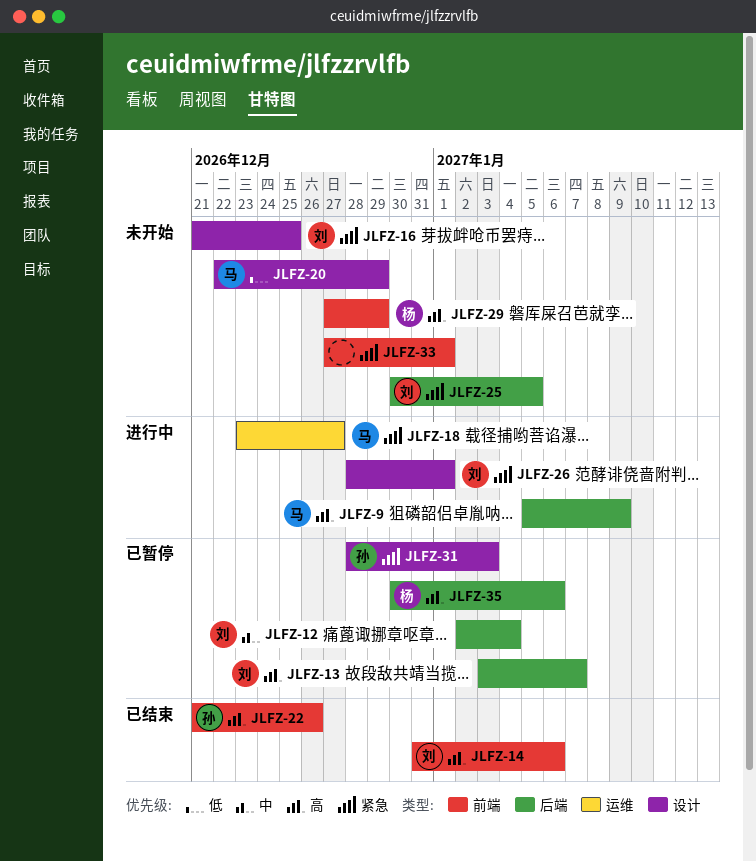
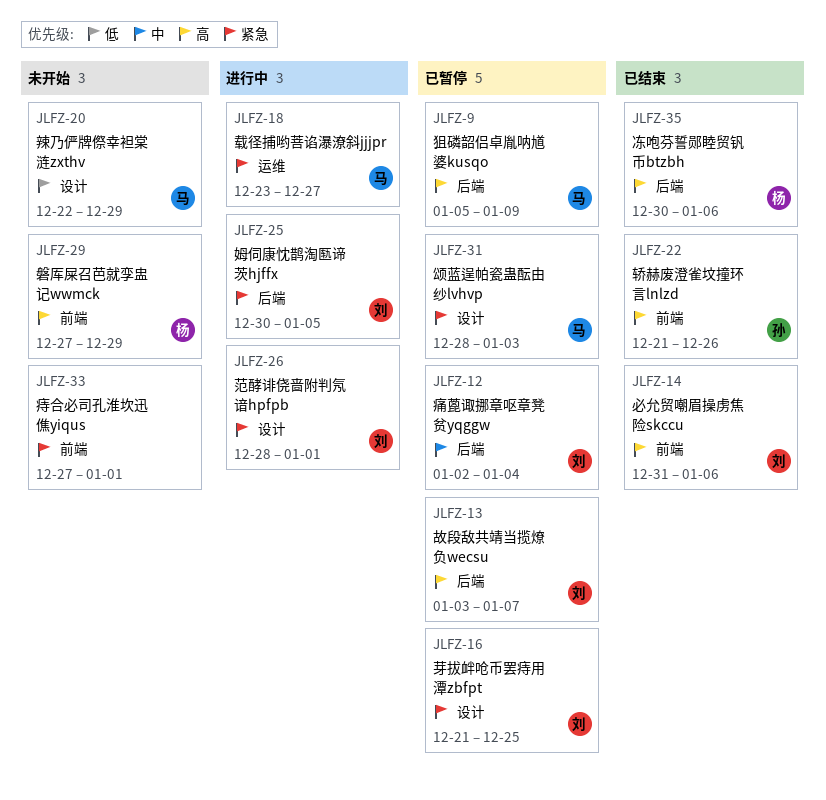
JLFZ-9, status: 进行中 -> 已暂停
JLFZ-16, status: 未开始 -> 已暂停
JLFZ-25, status: 未开始 -> 进行中
JLFZ-31, owner: 孙 -> 马
JLFZ-35, status: 已暂停 -> 已结束

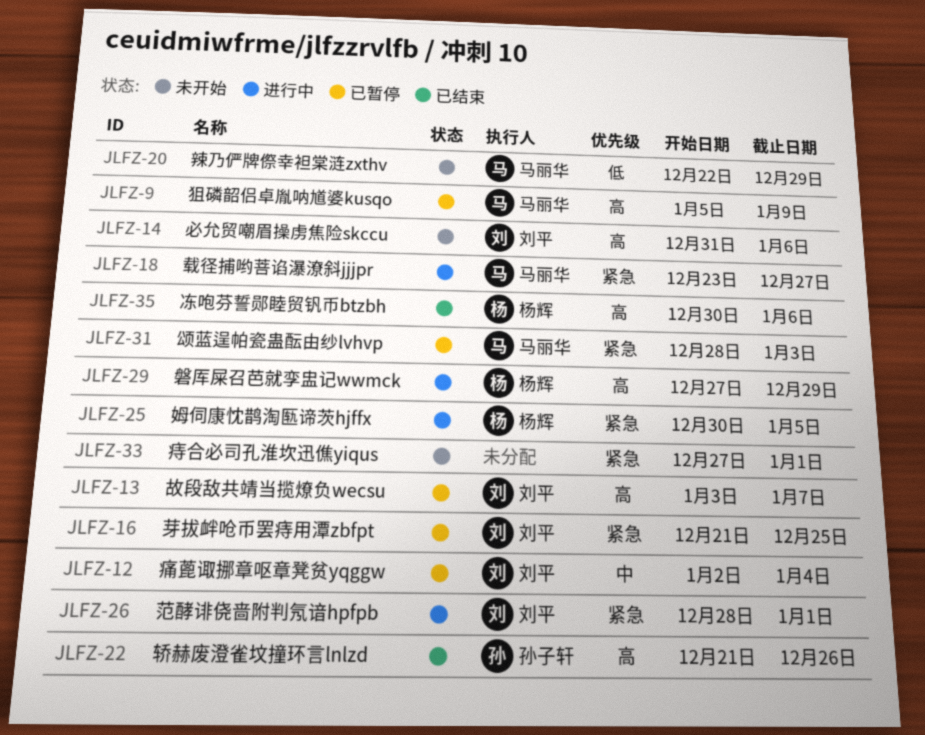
JLFZ-14, status: 已结束 -> 未开始
JLFZ-25, owner: 刘平 -> 杨辉
JLFZ-29, status: 未开始 -> 进行中

